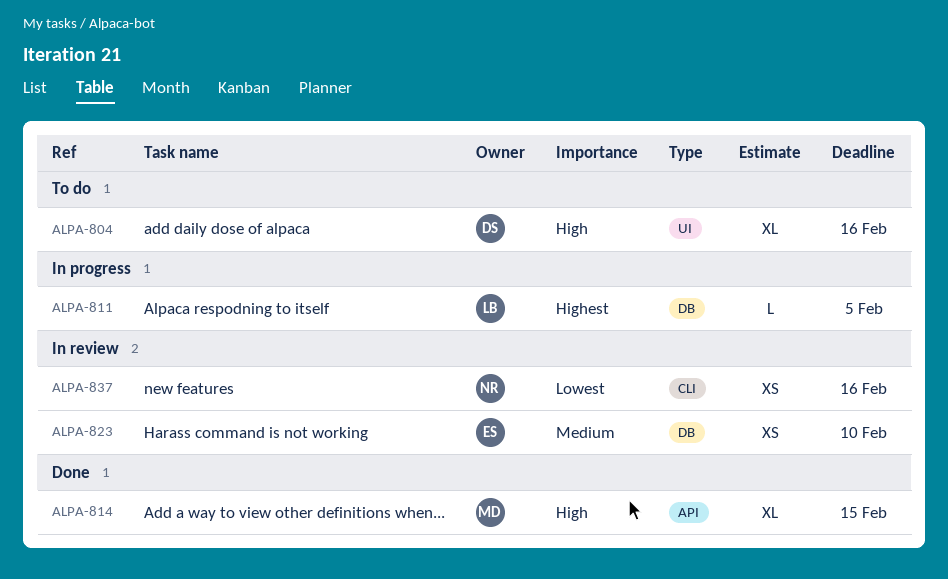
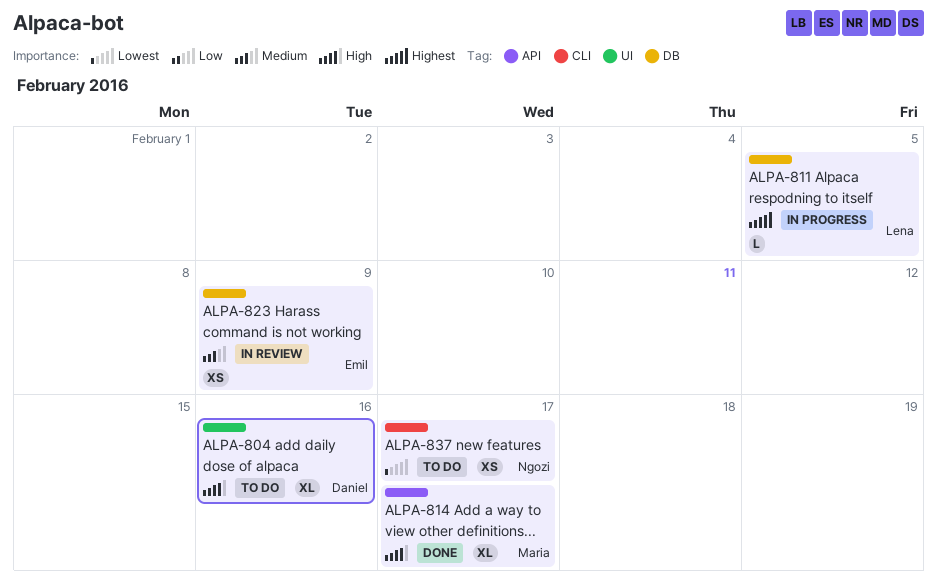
ALPA-814, due: Feb 15 -> Feb 17
ALPA-823, due: Feb 10 -> Feb 9
ALPA-837, status: In review -> To do
ALPA-837, due: Feb 16 -> Feb 17

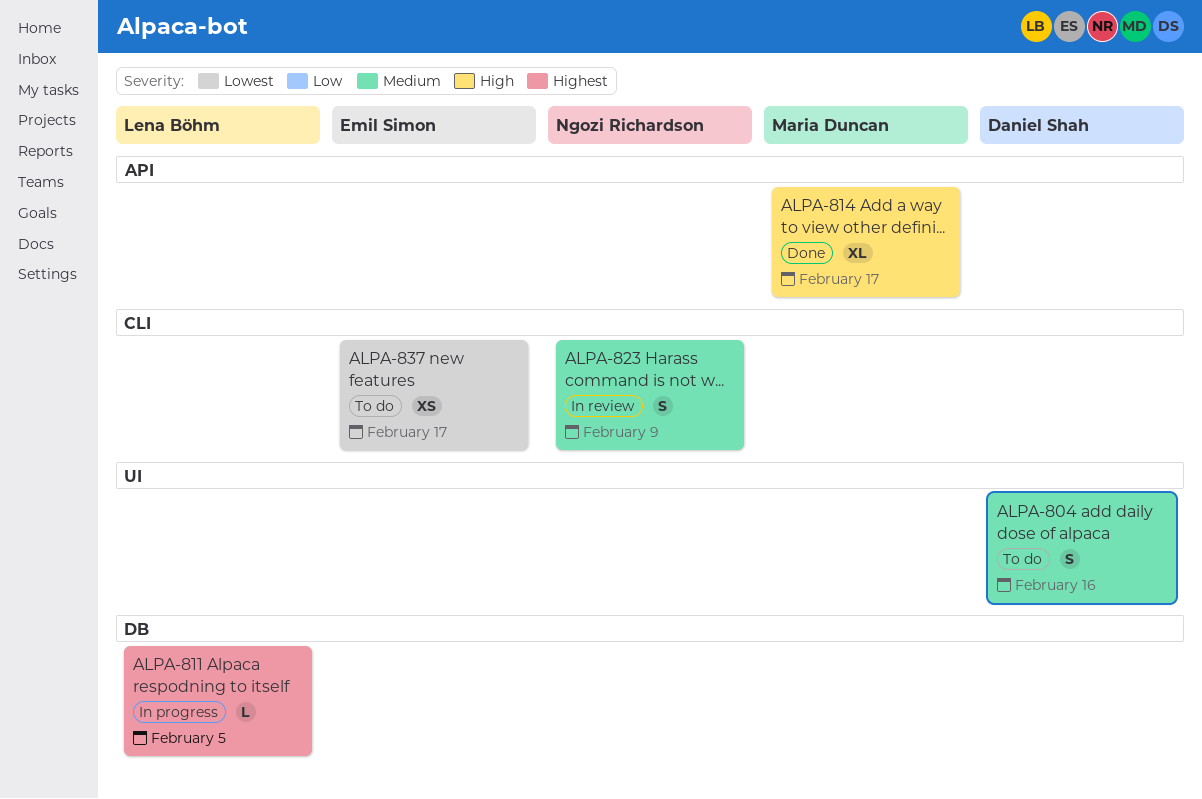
ALPA-804, priority: High -> Medium
ALPA-804, estimate: XL -> S
ALPA-823, owner: Emil Simon -> Ngozi Richardson
ALPA-823, label: DB -> CLI
ALPA-823, estimate: XS -> S
ALPA-837, owner: Ngozi Richardson -> Emil Simon

